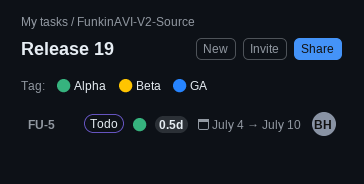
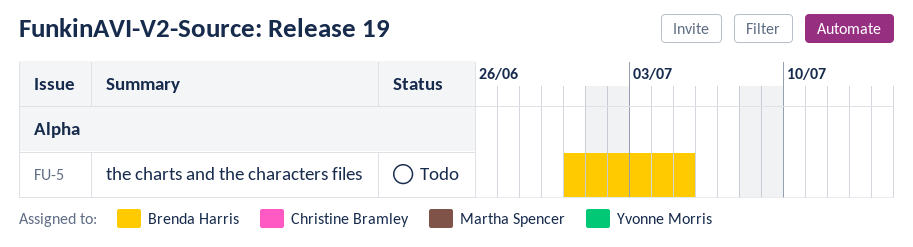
FU-5, start: Jul 4 -> Jun 30
FU-5, due: Jul 10 -> Jul 5

